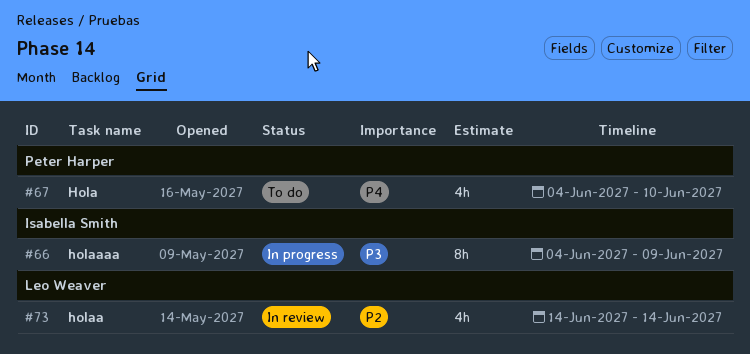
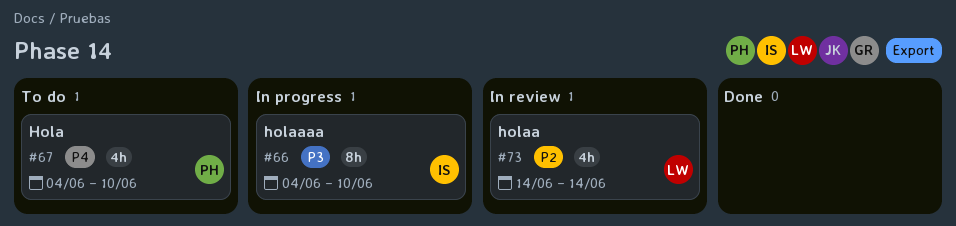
#66, due: Jun 9 -> Jun 10

